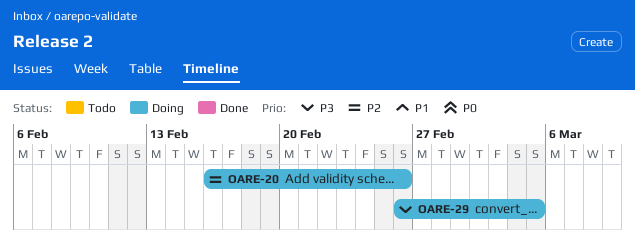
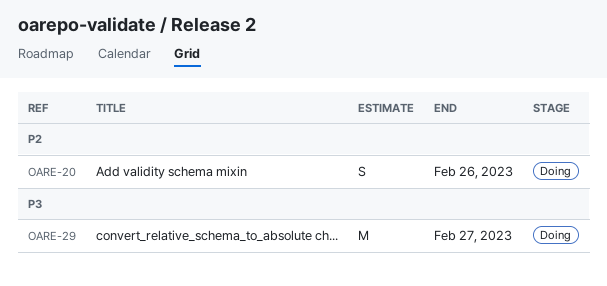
OARE-29, due: Mar 5 -> Feb 27

